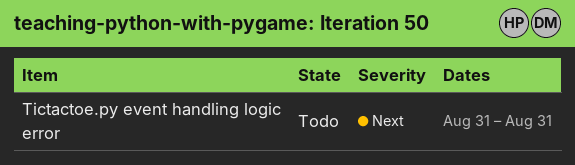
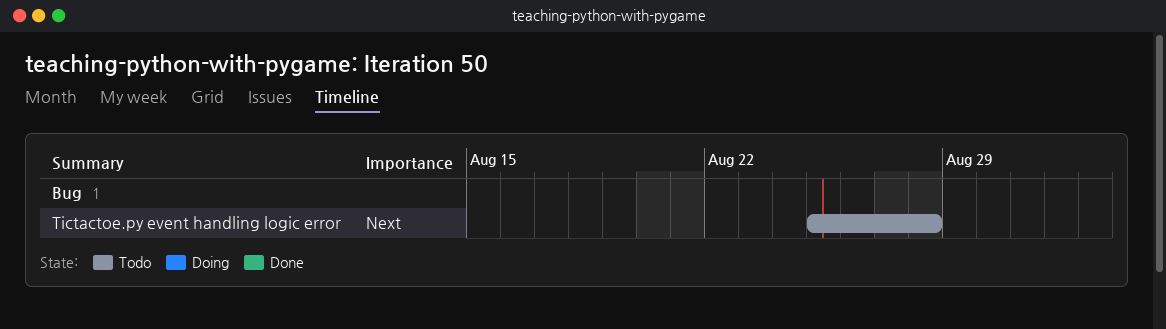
Tictactoe.py event handling logic error, start: Aug 31 -> Aug 25
Tictactoe.py event handling logic error, due: Aug 31 -> Aug 28

